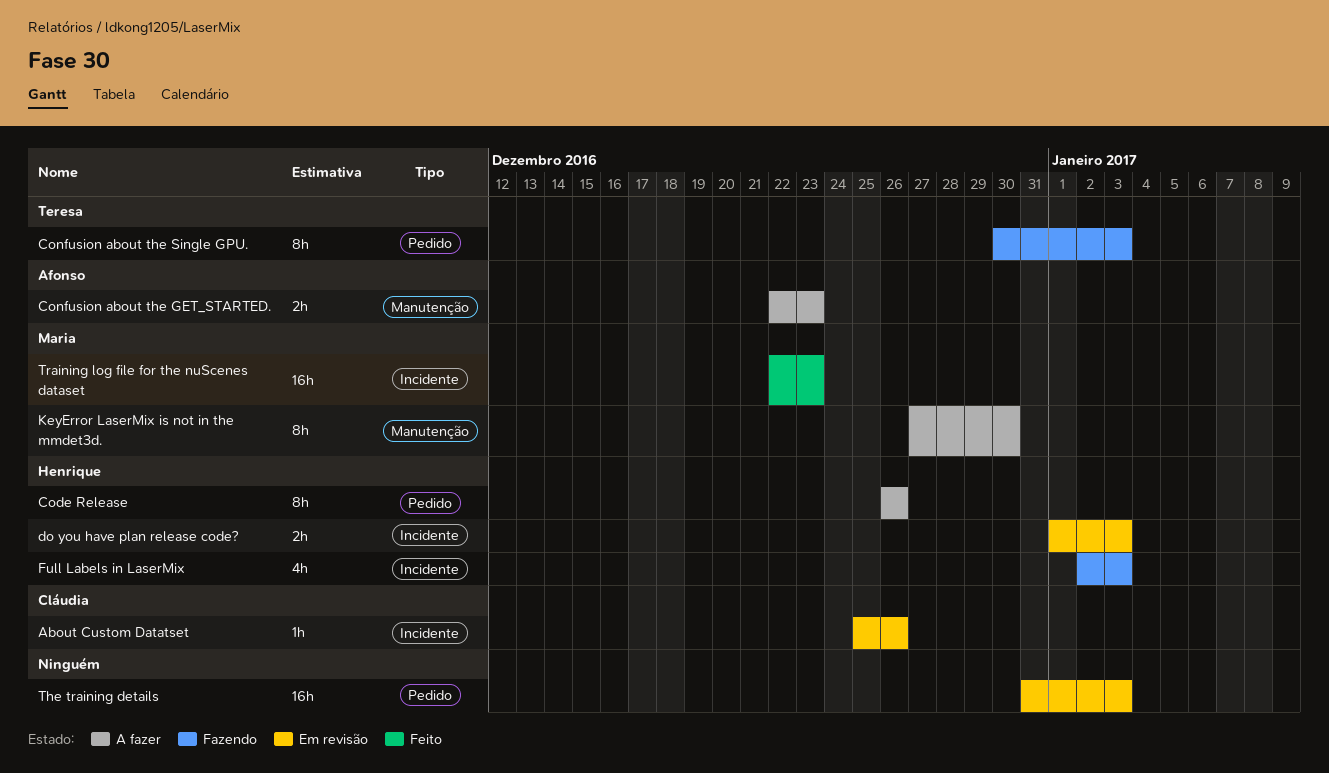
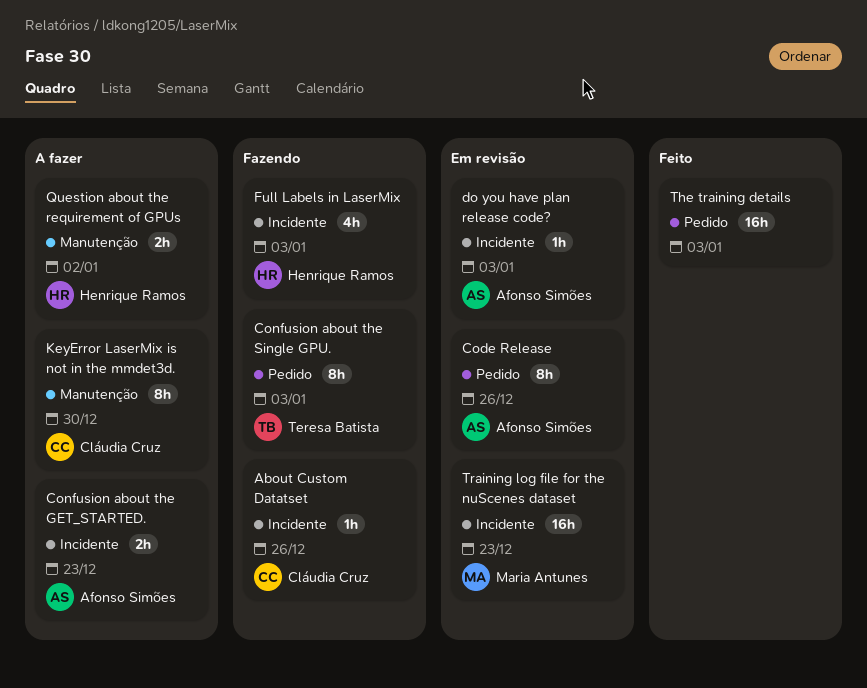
About Custom Datatset, status: Em revisão -> Fazendo
Code Release, status: A fazer -> Em revisão
Code Release, owner: Henrique Ramos -> Afonso Simões
Confusion about the GET_STARTED., label: Manutenção -> Incidente
do you have plan release code?, owner: Henrique Ramos -> Afonso Simões
do you have plan release code?, estimate: 2h -> 1h
KeyError LaserMix is not in the mmdet3d., owner: Maria Antunes -> Cláudia Cruz
Question about the requirement of GPUs: none -> present
The training details, status: Em revisão -> Feito
Training log file for the nuScenes dataset, status: Feito -> Em revisão

